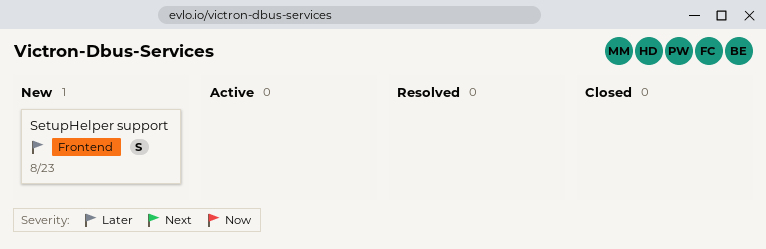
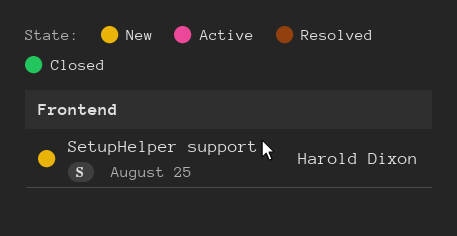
SetupHelper support, due: Aug 23 -> Aug 25

